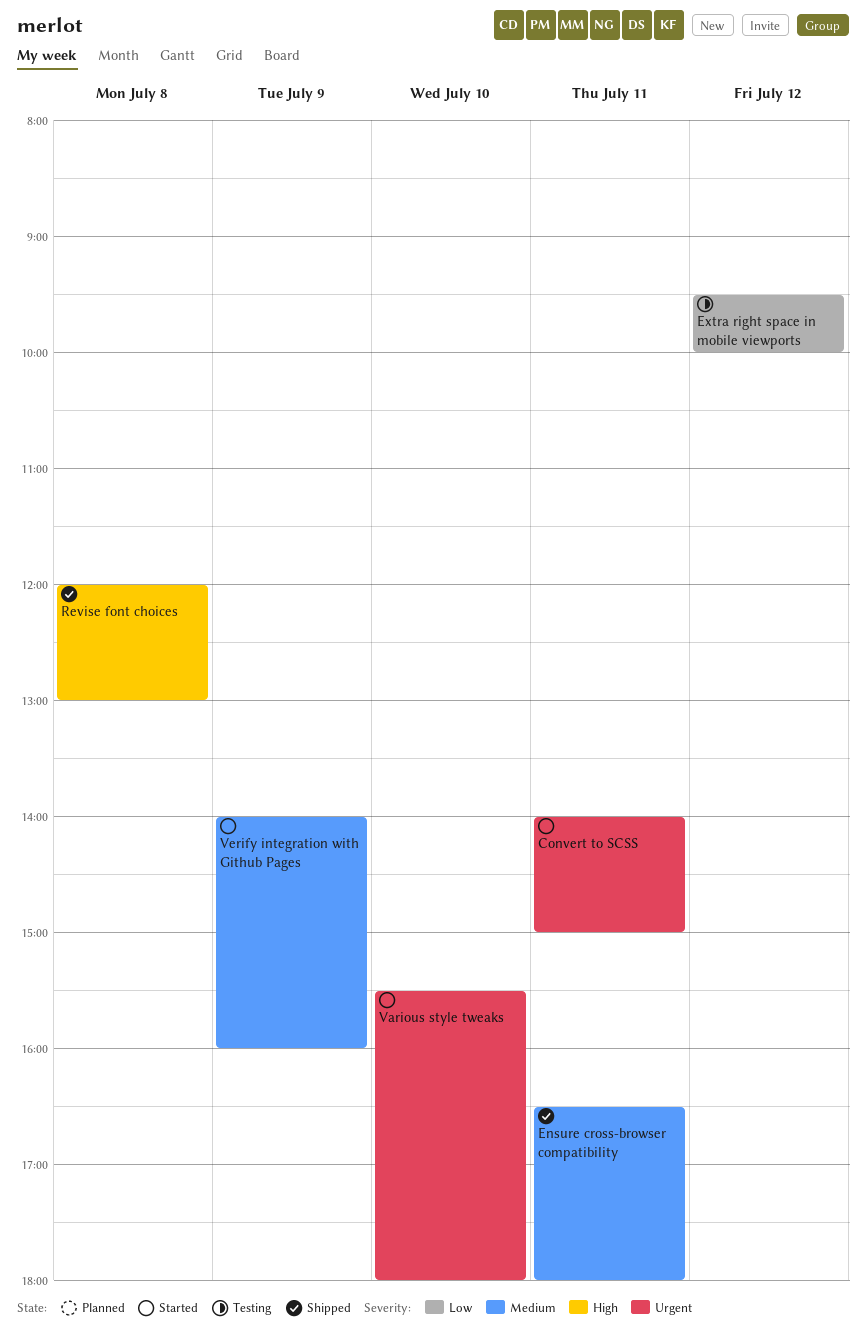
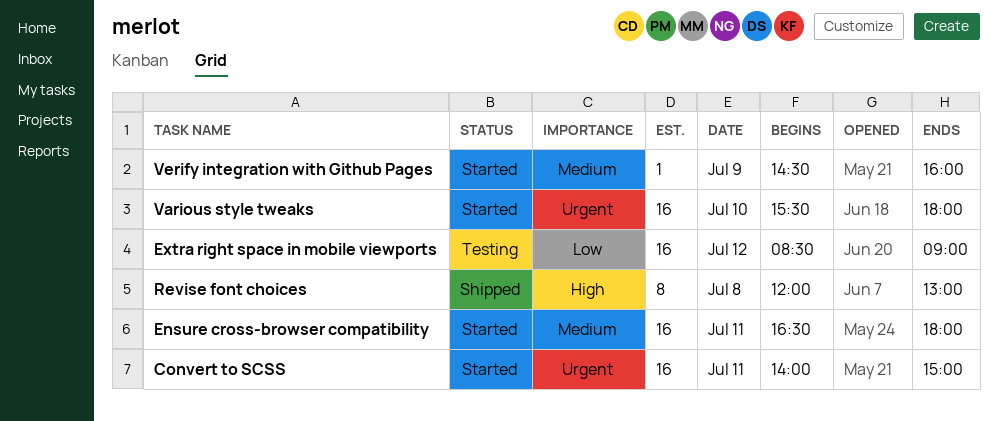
Ensure cross-browser compatibility, status: Shipped -> Started
Extra right space in mobile viewports, begins: 09:30 -> 08:30
Extra right space in mobile viewports, ends: 10:00 -> 09:00
Verify integration with Github Pages, begins: 14:00 -> 14:30

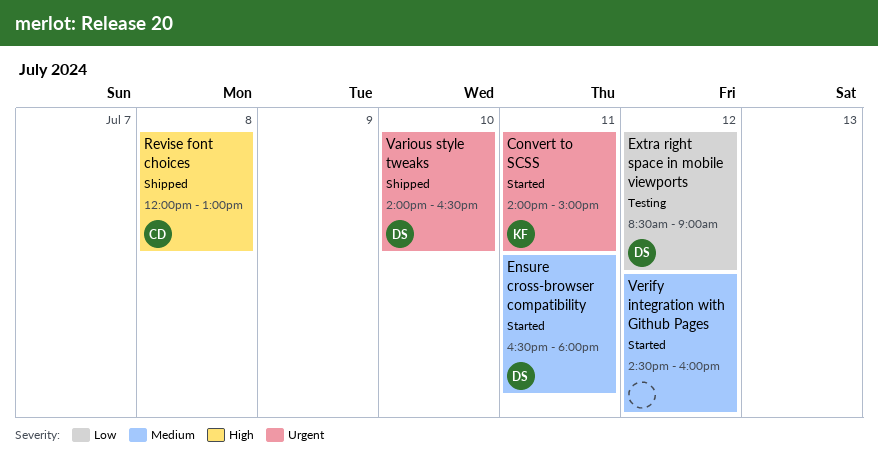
Various style tweaks, status: Started -> Shipped
Various style tweaks, begins: 15:30 -> 14:00
Various style tweaks, ends: 18:00 -> 16:30
Verify integration with Github Pages, day: Jul 9 -> Jul 12

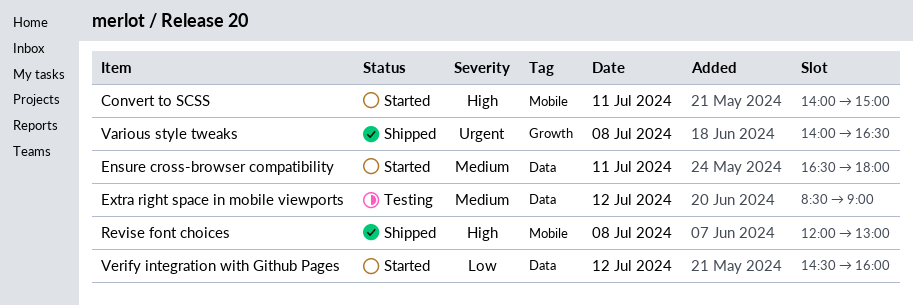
Convert to SCSS, priority: Urgent -> High
Extra right space in mobile viewports, priority: Low -> Medium
Various style tweaks, day: Jul 10 -> Jul 8
Verify integration with Github Pages, priority: Medium -> Low

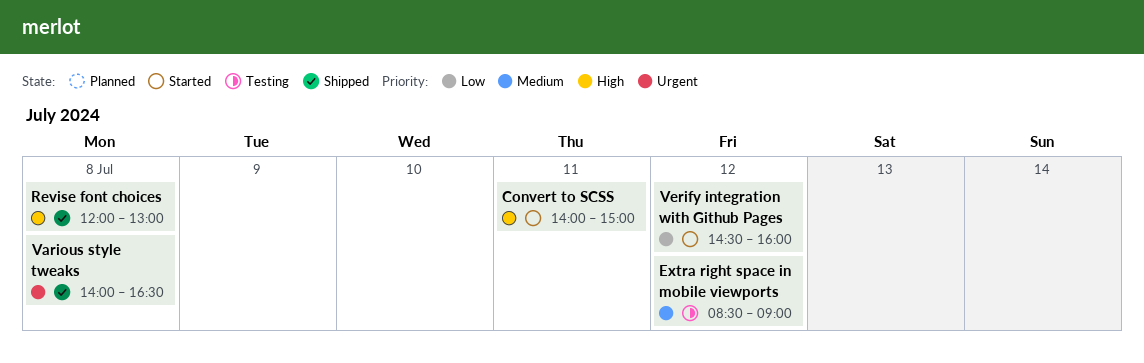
Ensure cross-browser compatibility: present -> none

